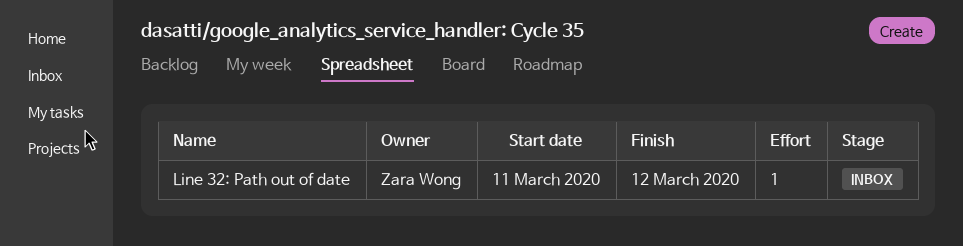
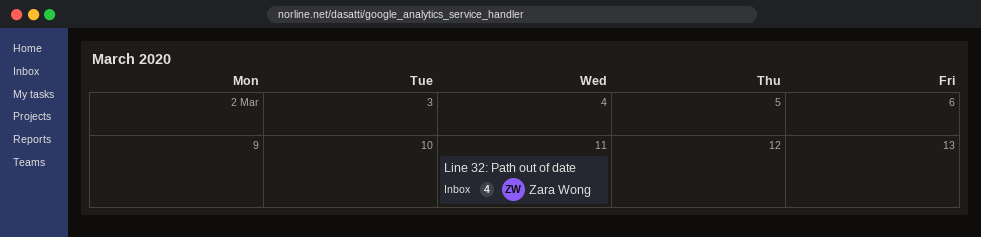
Line 32: Path out of date, estimate: 1 -> 4
Line 32: Path out of date, due: Mar 12 -> Mar 11

